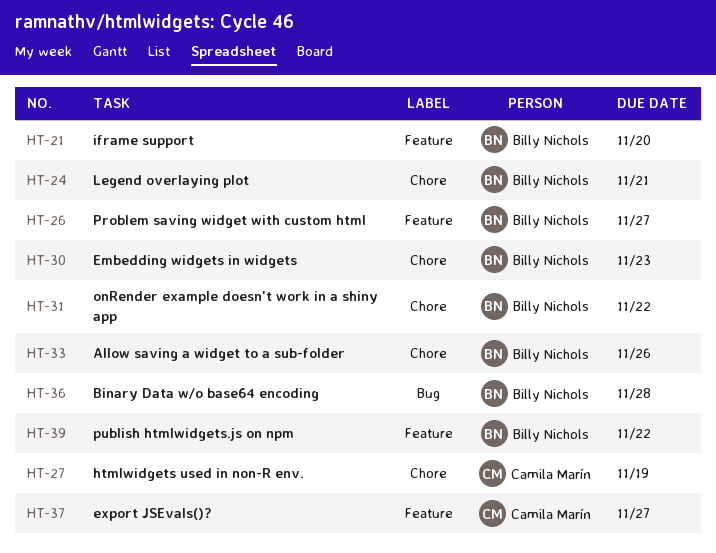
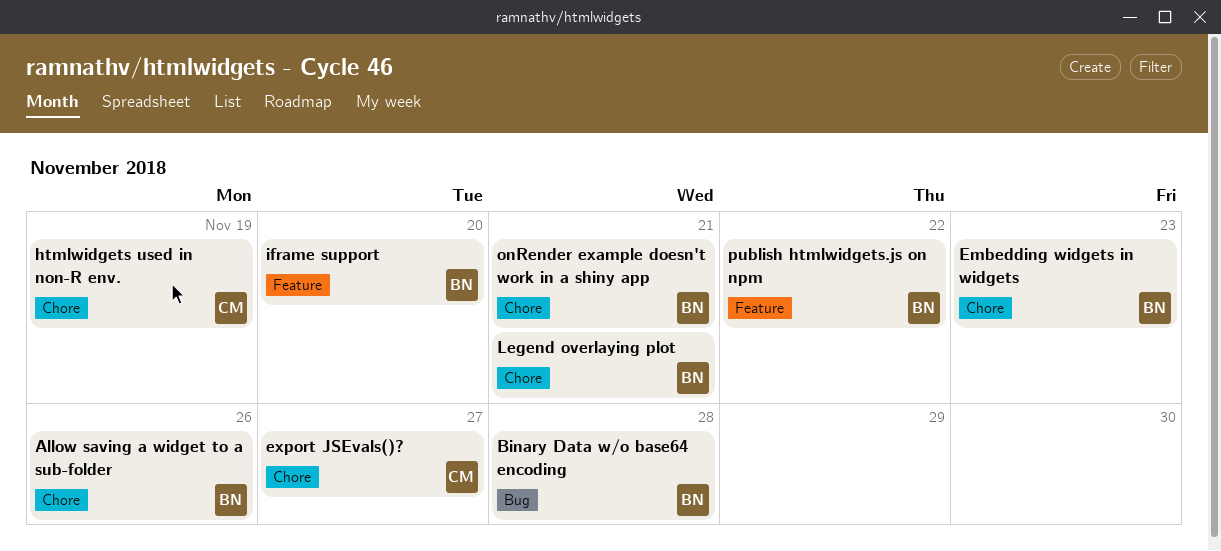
export JSEvals()?, label: Feature -> Chore
onRender example doesn't work in a shiny app, due: Nov 22 -> Nov 21
Problem saving widget with custom html: present -> none

